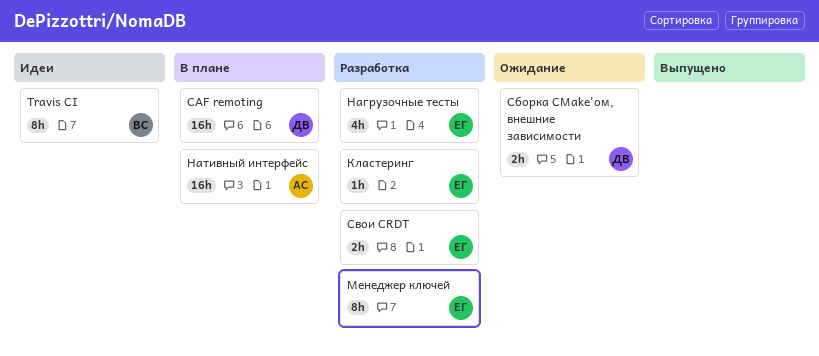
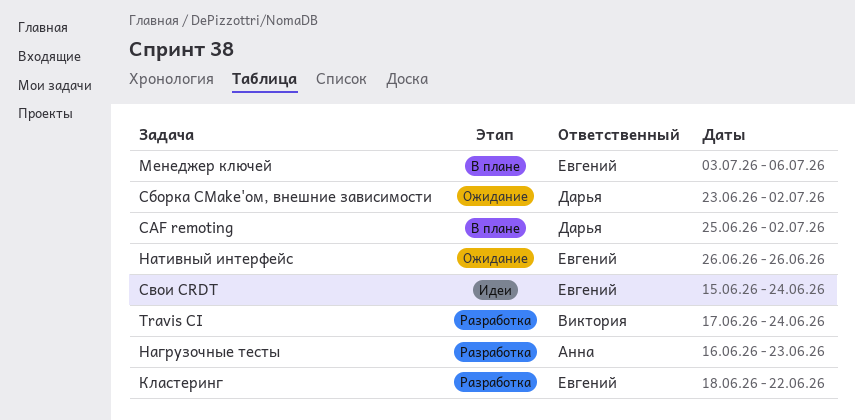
Travis CI, status: Идеи -> Разработка
Менеджер ключей, status: Разработка -> В плане
Нагрузочные тесты, owner: Евгений -> Анна
Нативный интерфейс, status: В плане -> Ожидание
Нативный интерфейс, owner: Анна -> Евгений
Свои CRDT, status: Разработка -> Идеи

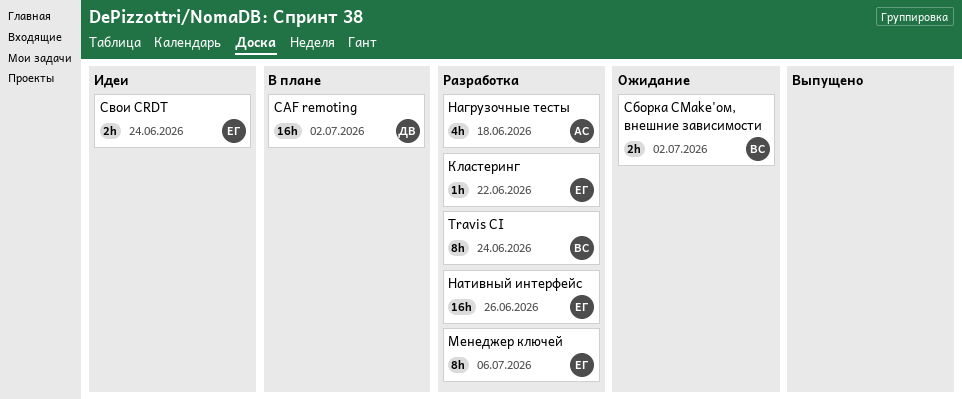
Менеджер ключей, status: В плане -> Разработка
Нагрузочные тесты, due: Jun 23 -> Jun 18
Нативный интерфейс, status: Ожидание -> Разработка
Сборка СMake'ом, внешние зависимости, owner: Дарья -> Виктория

